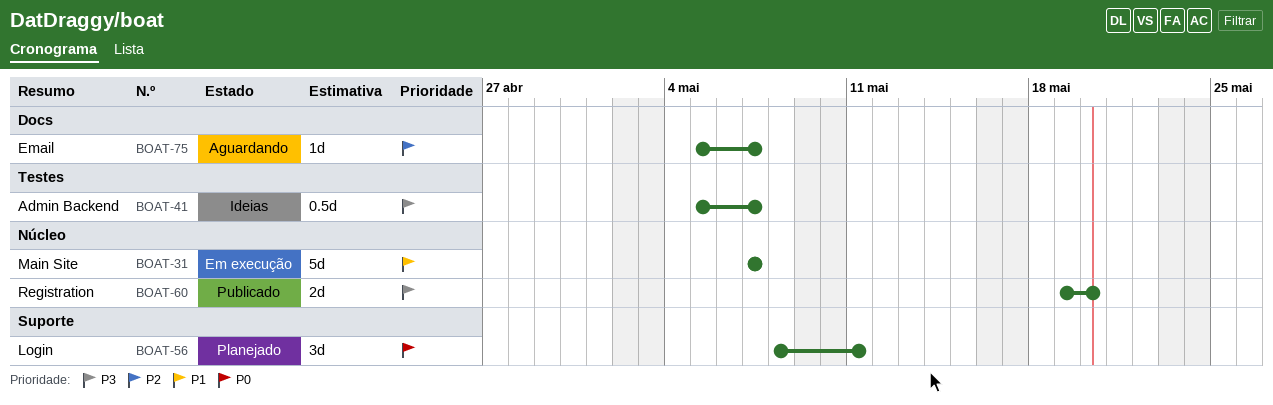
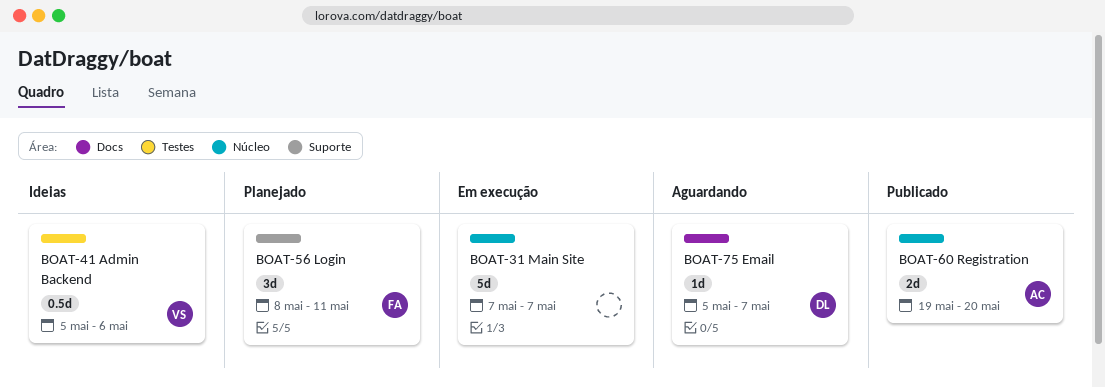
BOAT-41, due: May 7 -> May 6

